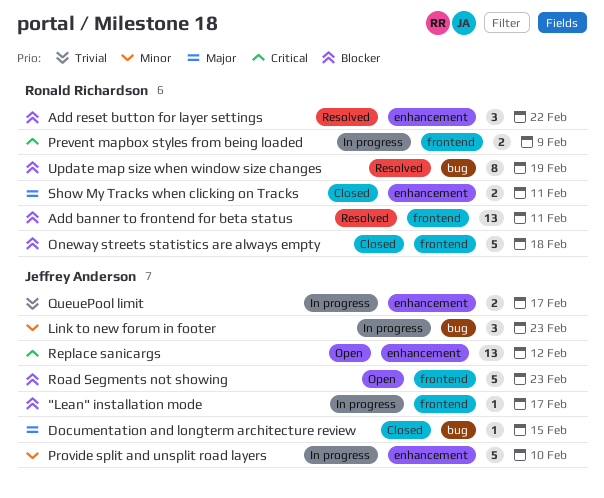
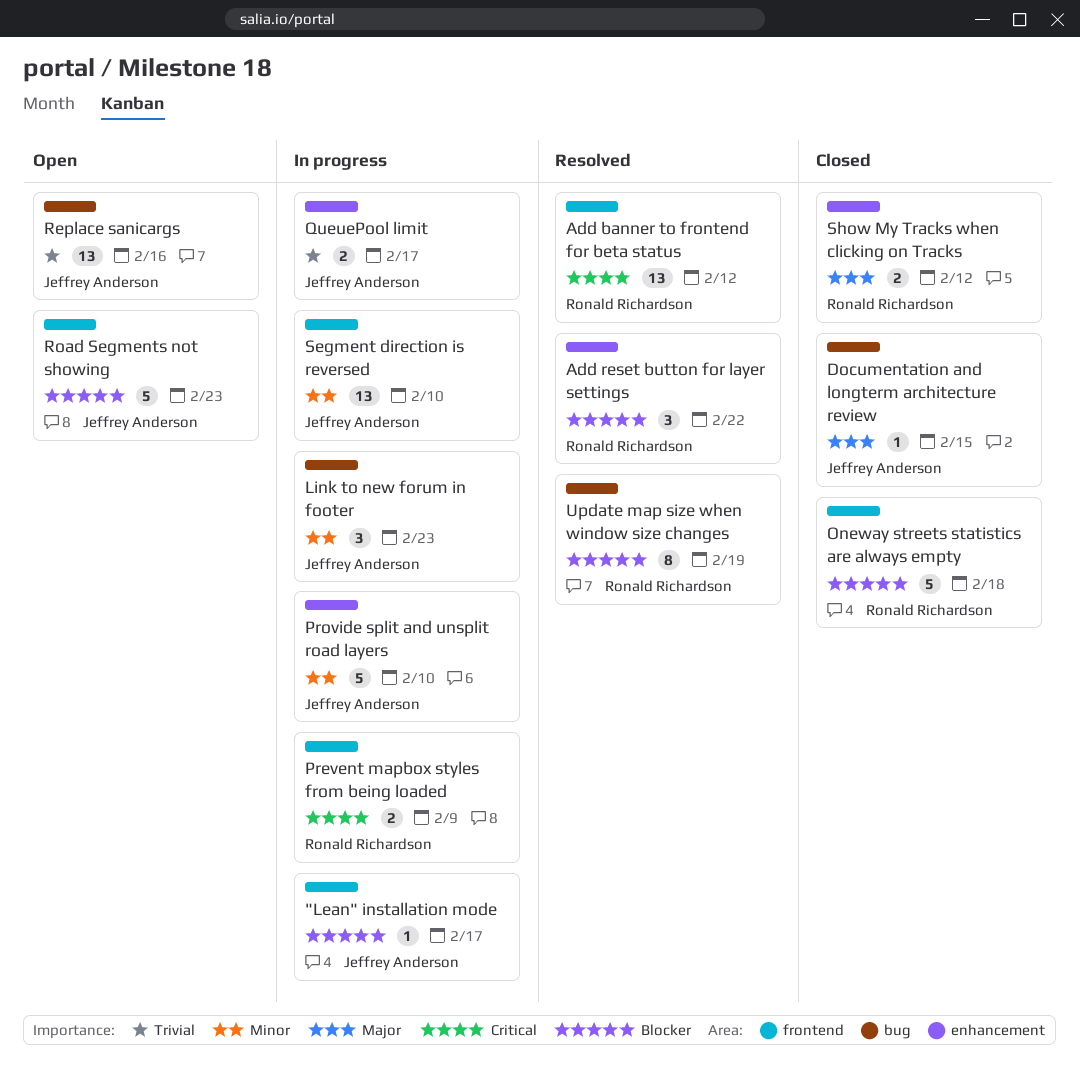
Add banner to frontend for beta status, priority: Blocker -> Critical
Add banner to frontend for beta status, due: Feb 11 -> Feb 12
Replace sanicargs, priority: Critical -> Trivial
Replace sanicargs, label: enhancement -> bug
Replace sanicargs, due: Feb 12 -> Feb 16
Segment direction is reversed: none -> present
Show My Tracks when clicking on Tracks, due: Feb 11 -> Feb 12

